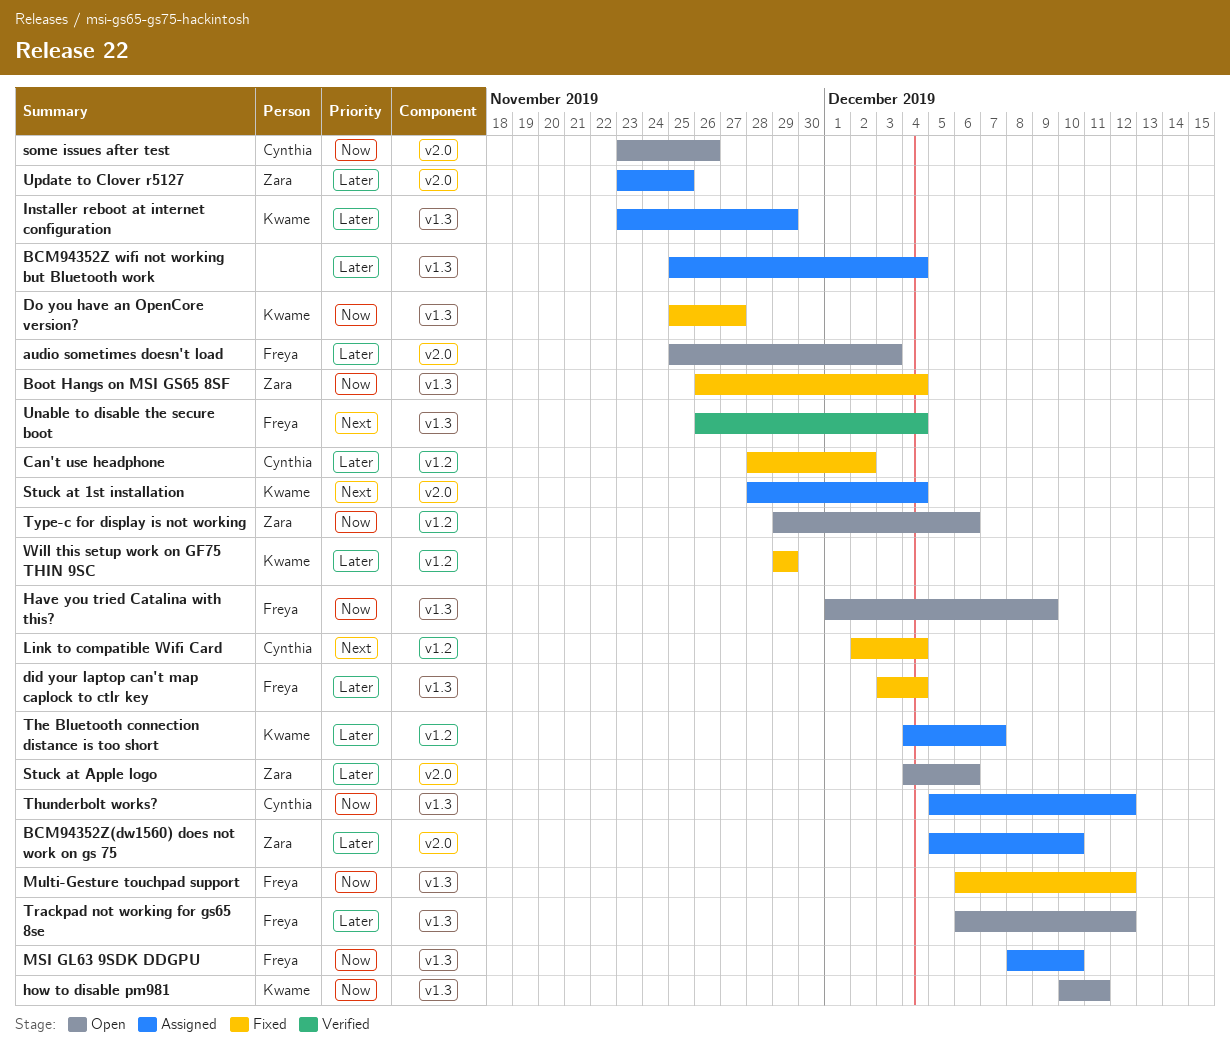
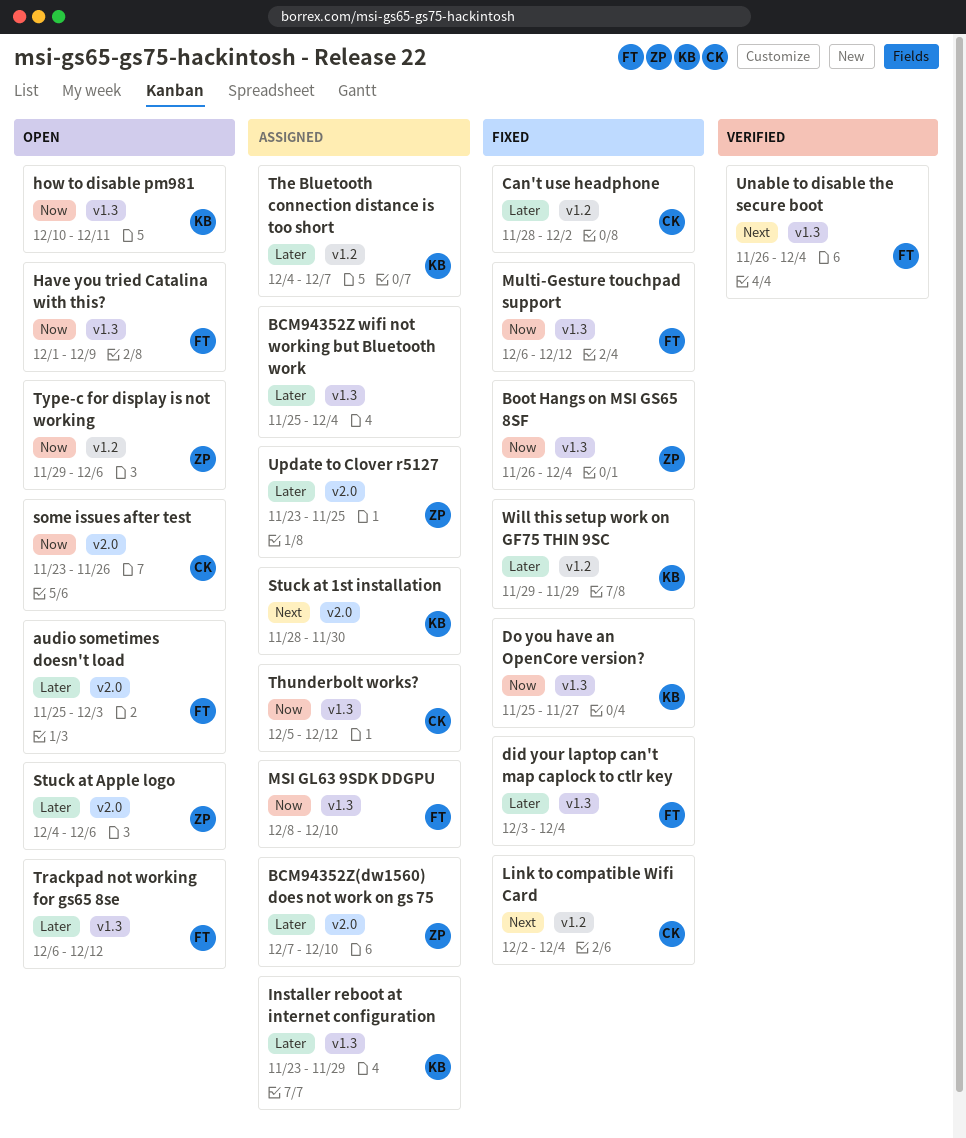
BCM94352Z(dw1560) does not work on gs 75, start: Dec 5 -> Dec 7
Stuck at 1st installation, due: Dec 4 -> Nov 30

